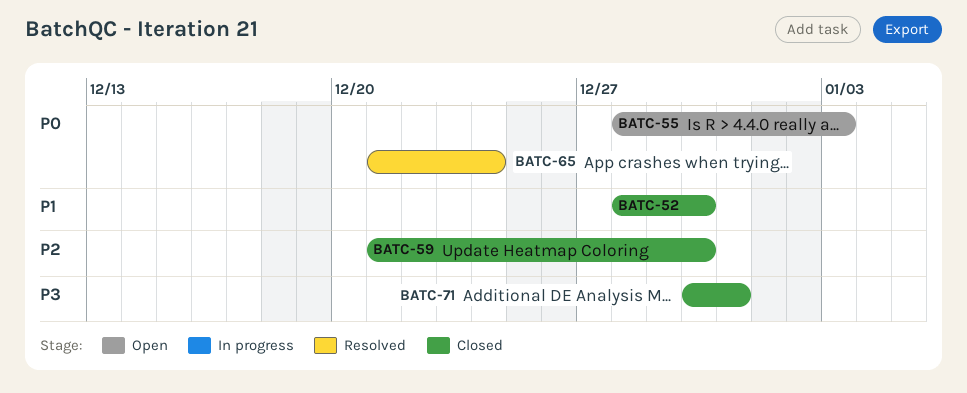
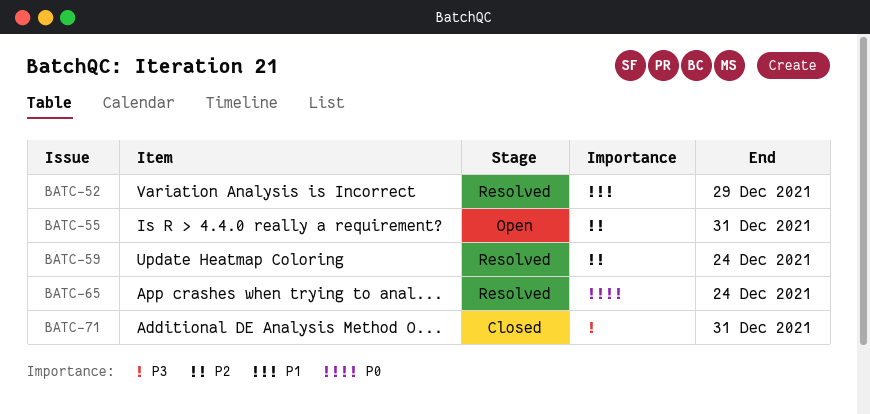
BATC-52, status: Closed -> Resolved
BATC-52, due: Dec 30 -> Dec 29
BATC-55, priority: P0 -> P2
BATC-55, due: Jan 3 -> Dec 31
BATC-59, status: Closed -> Resolved
BATC-59, due: Dec 30 -> Dec 24

